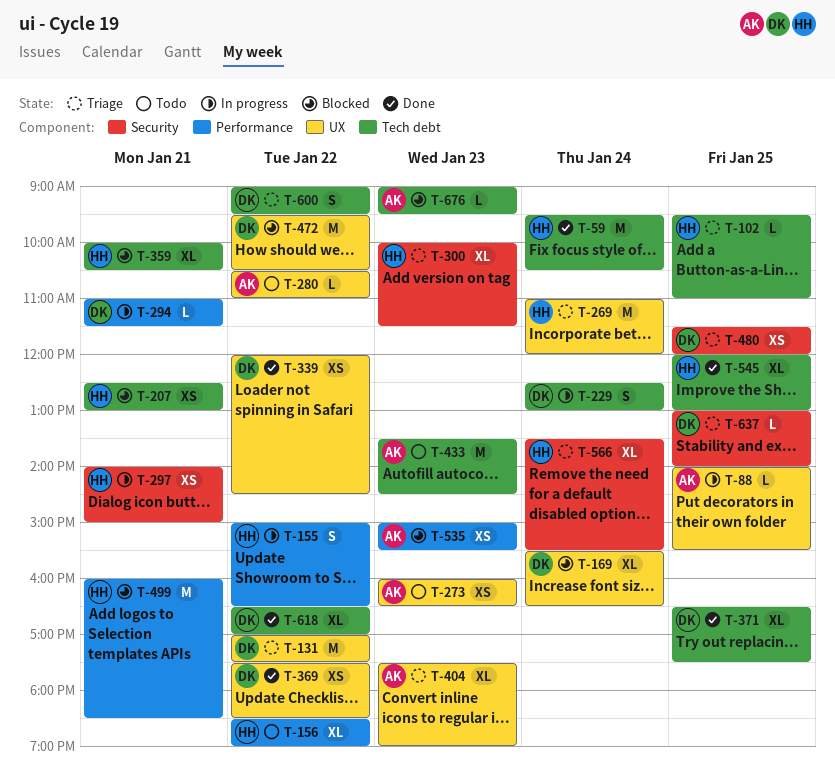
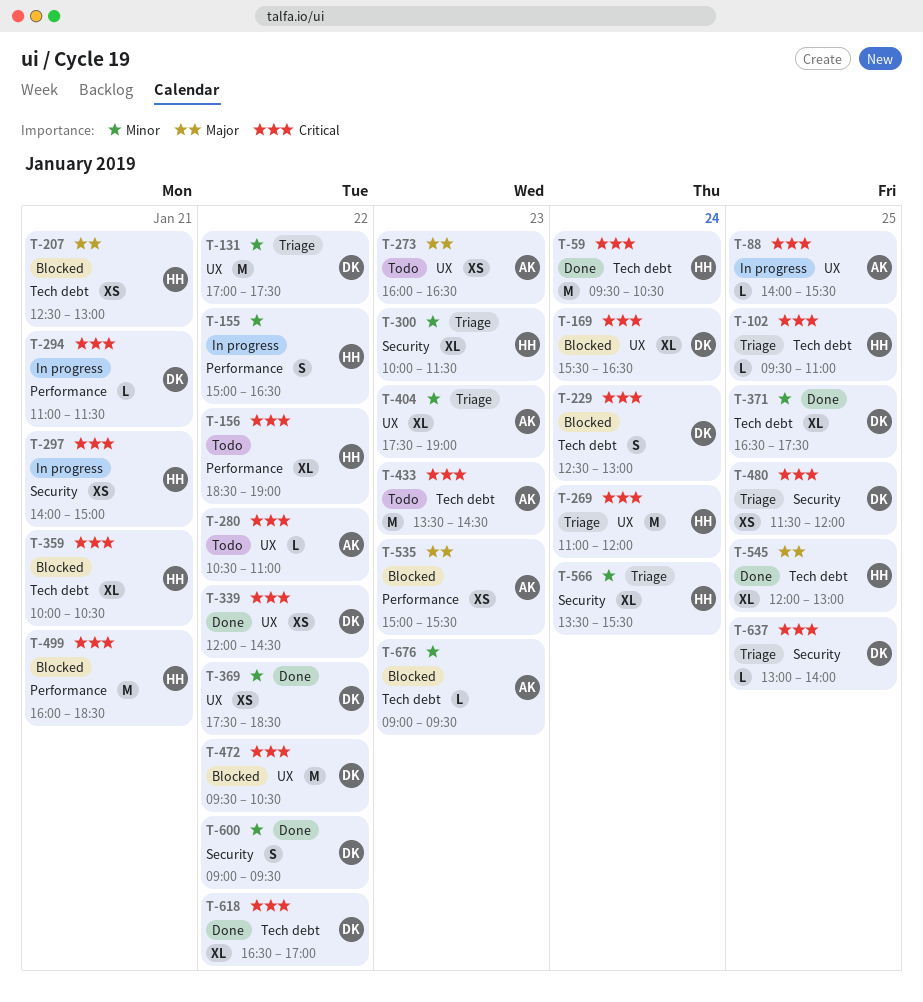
T-229, status: In progress -> Blocked
T-600, status: Triage -> Done
T-600, label: Tech debt -> Security

